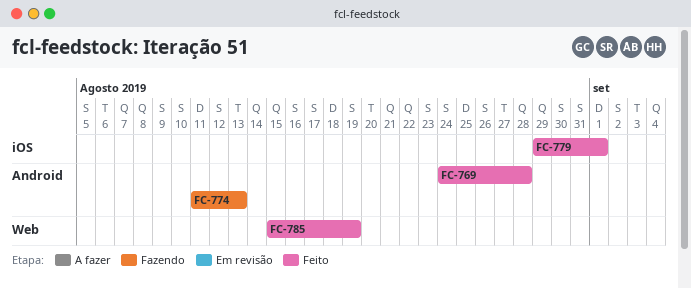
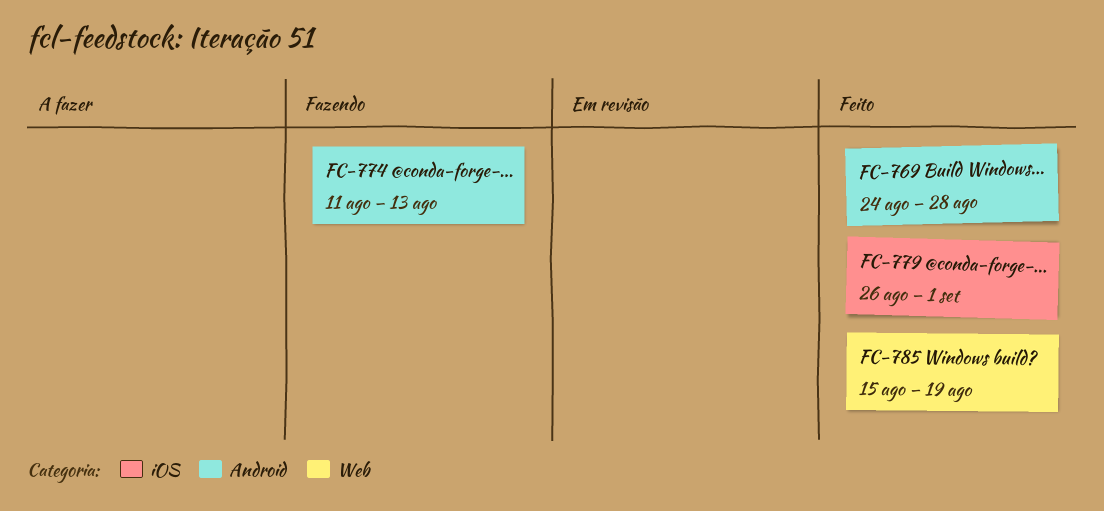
FC-779, start: Aug 29 -> Aug 26

